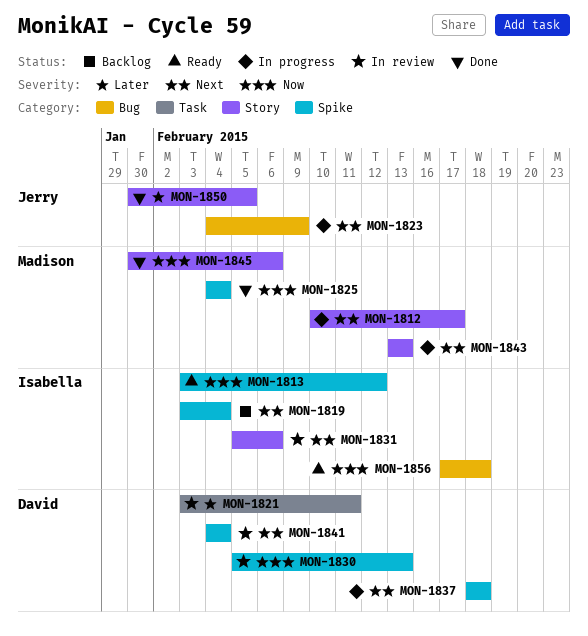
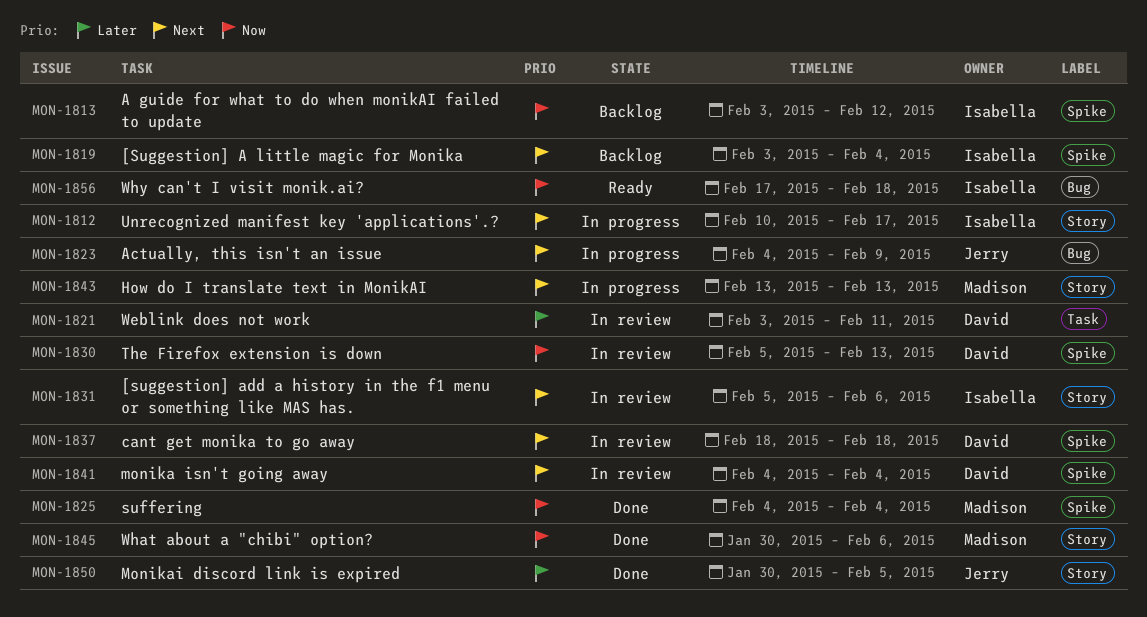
MON-1812, owner: Madison -> Isabella
MON-1813, status: Ready -> Backlog
MON-1837, status: In progress -> In review

